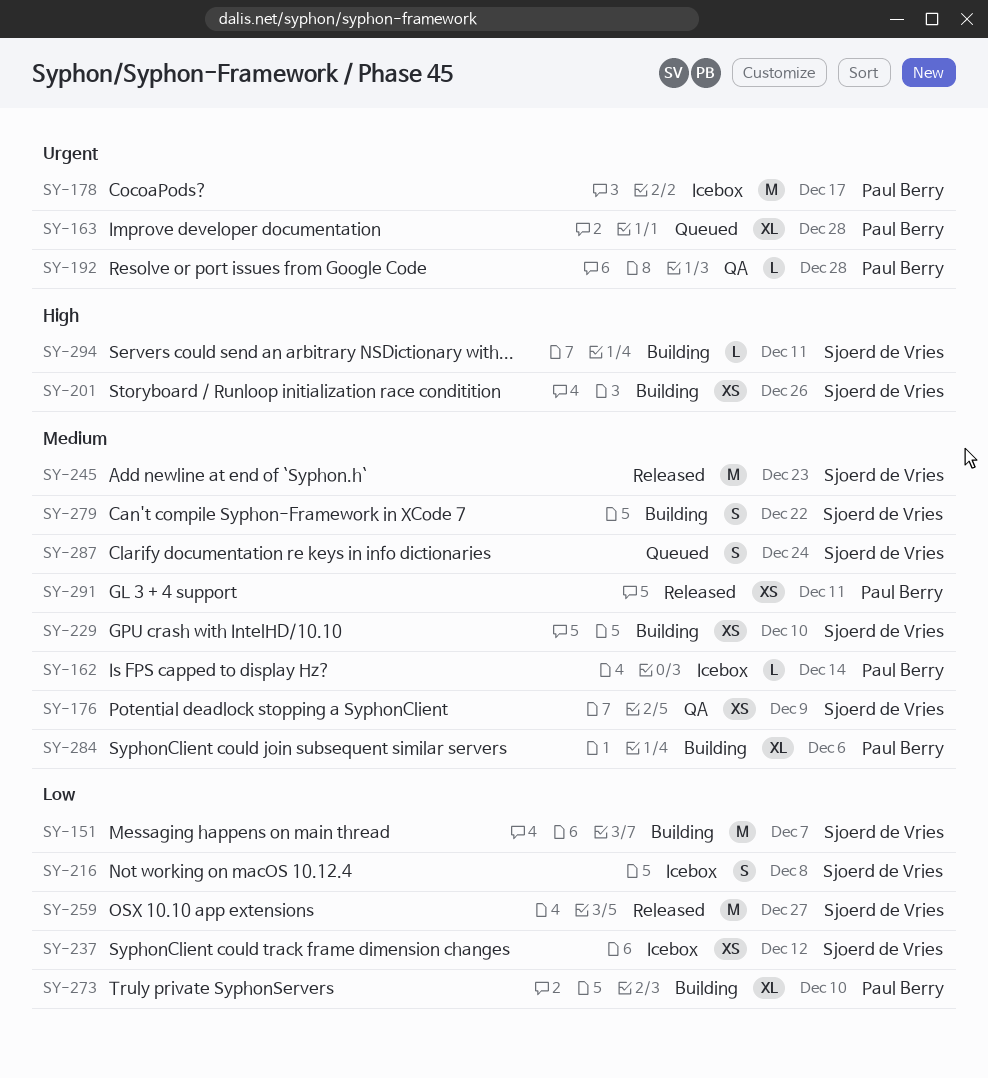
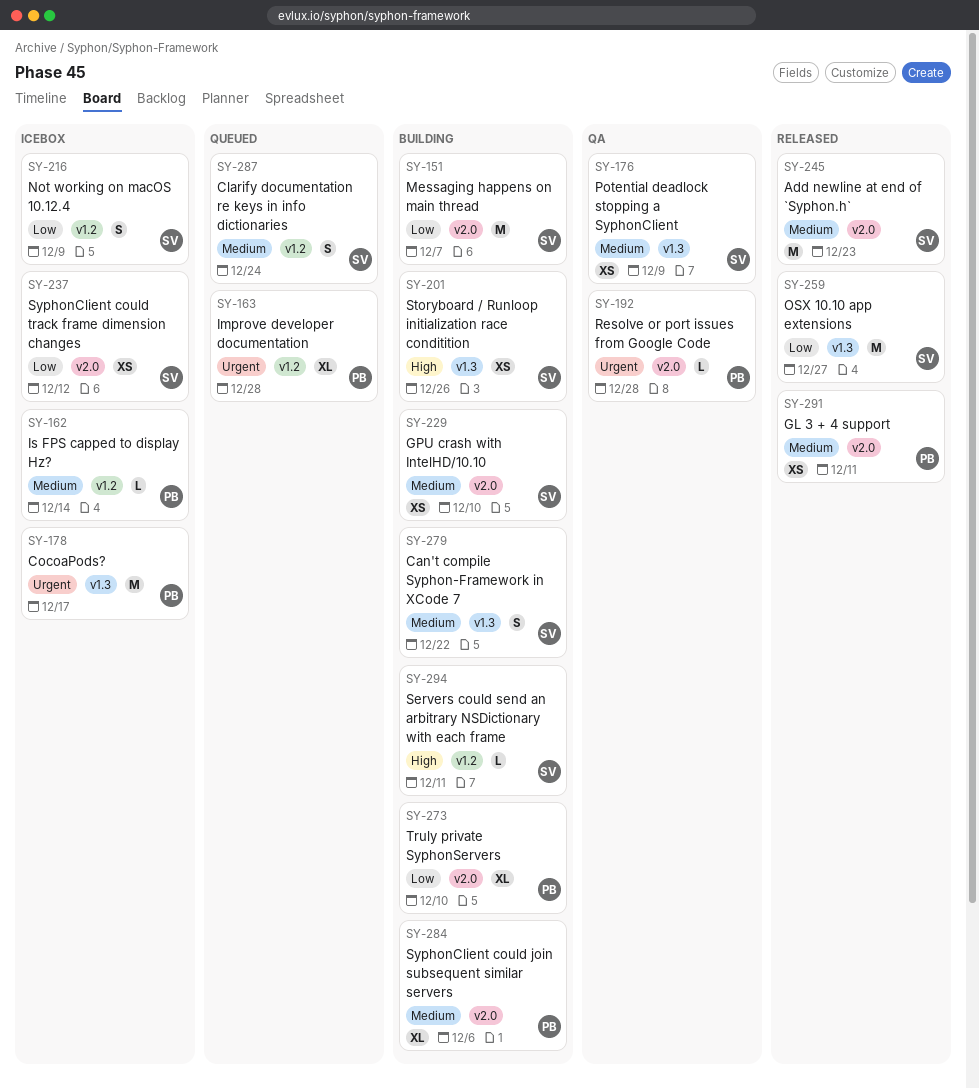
SY-216, due: Dec 8 -> Dec 9

